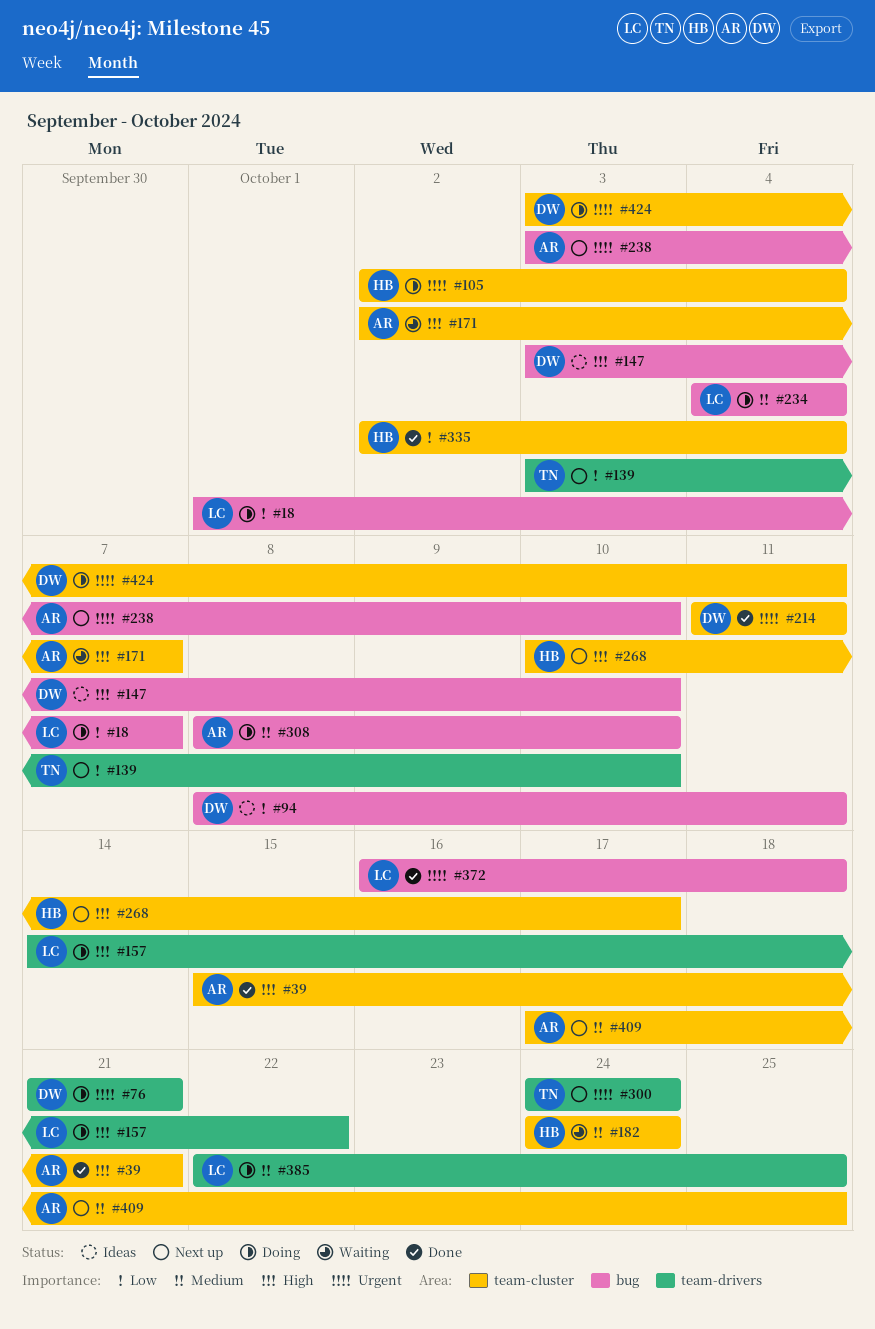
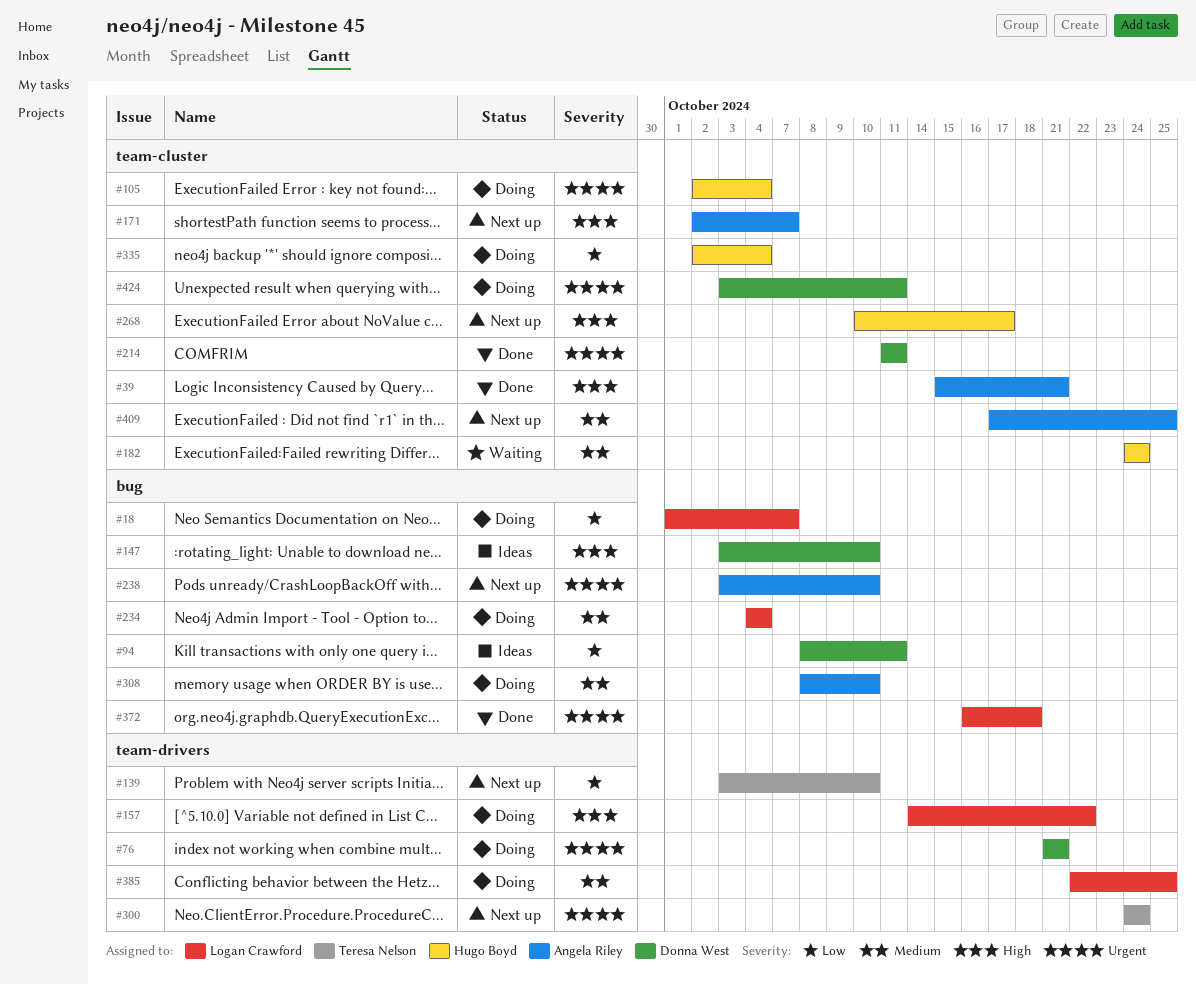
#171, status: Waiting -> Next up
#335, status: Done -> Doing

